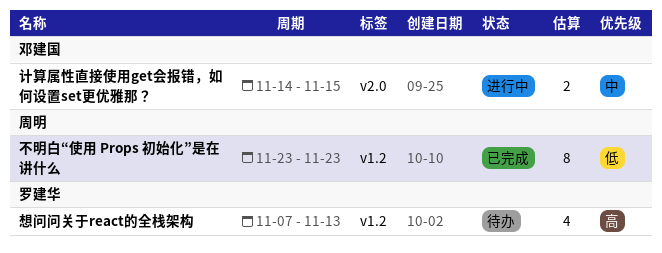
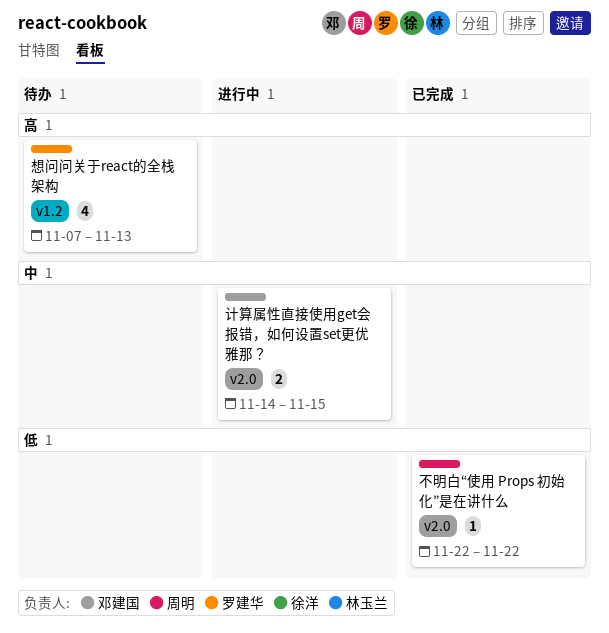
不明白“使用 Props 初始化”是在讲什么, label: v1.2 -> v2.0
不明白“使用 Props 初始化”是在讲什么, estimate: 8 -> 1
不明白“使用 Props 初始化”是在讲什么, start: Nov 23 -> Nov 22
不明白“使用 Props 初始化”是在讲什么, due: Nov 23 -> Nov 22

